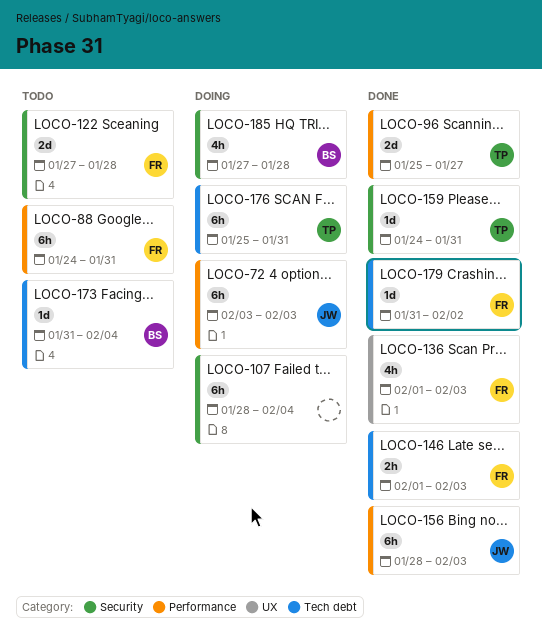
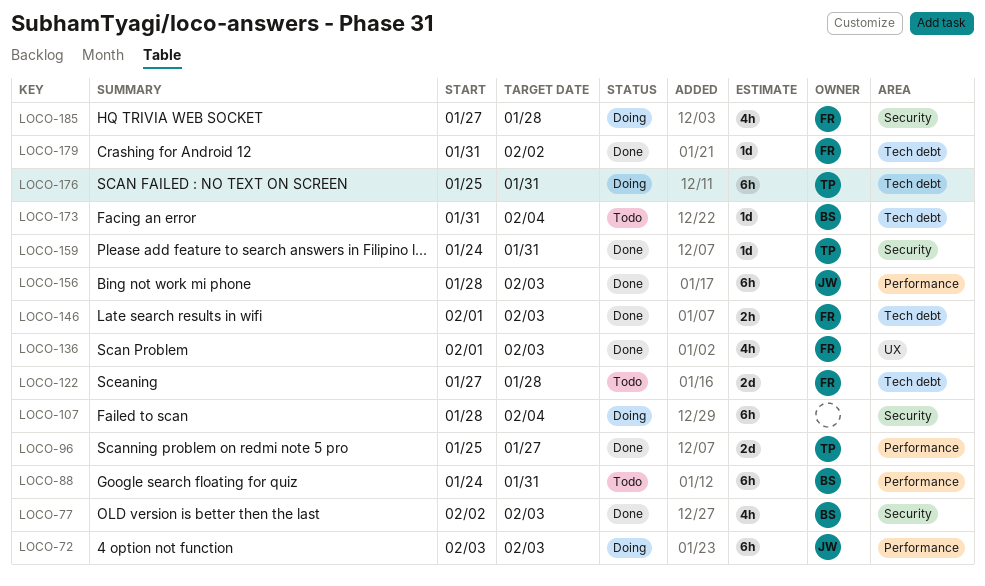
LOCO-77: none -> present
LOCO-88, owner: FR -> BS
LOCO-122, label: Security -> Tech debt
LOCO-185, owner: BS -> FR

